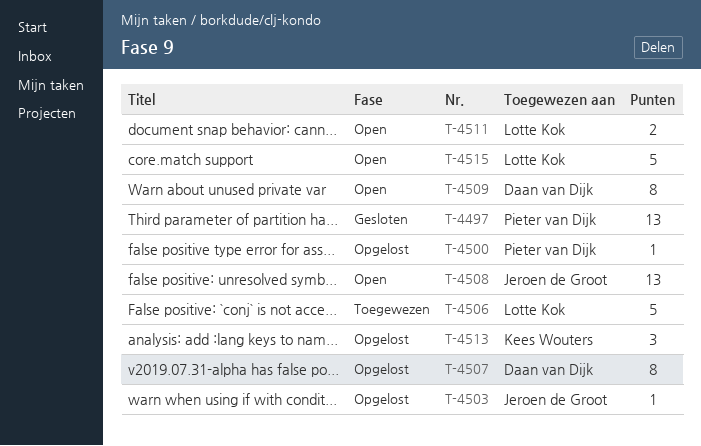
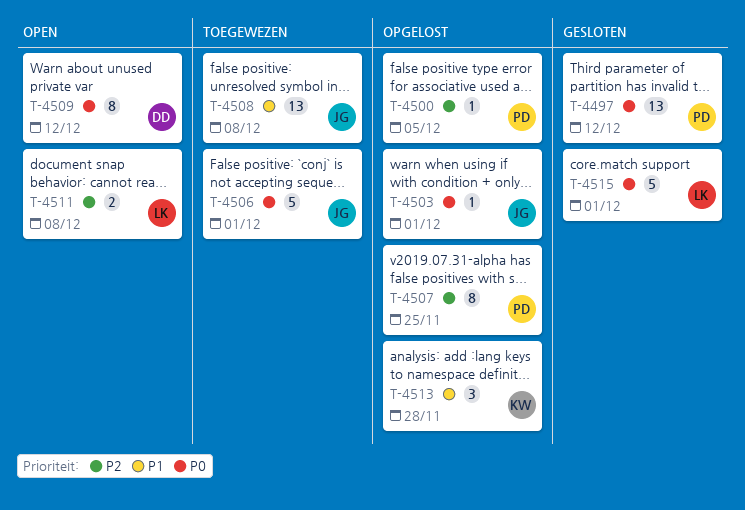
T-4506, owner: Lotte Kok -> Jeroen de Groot
T-4507, owner: Daan van Dijk -> Pieter van Dijk
T-4508, status: Open -> Toegewezen
T-4515, status: Open -> Gesloten

